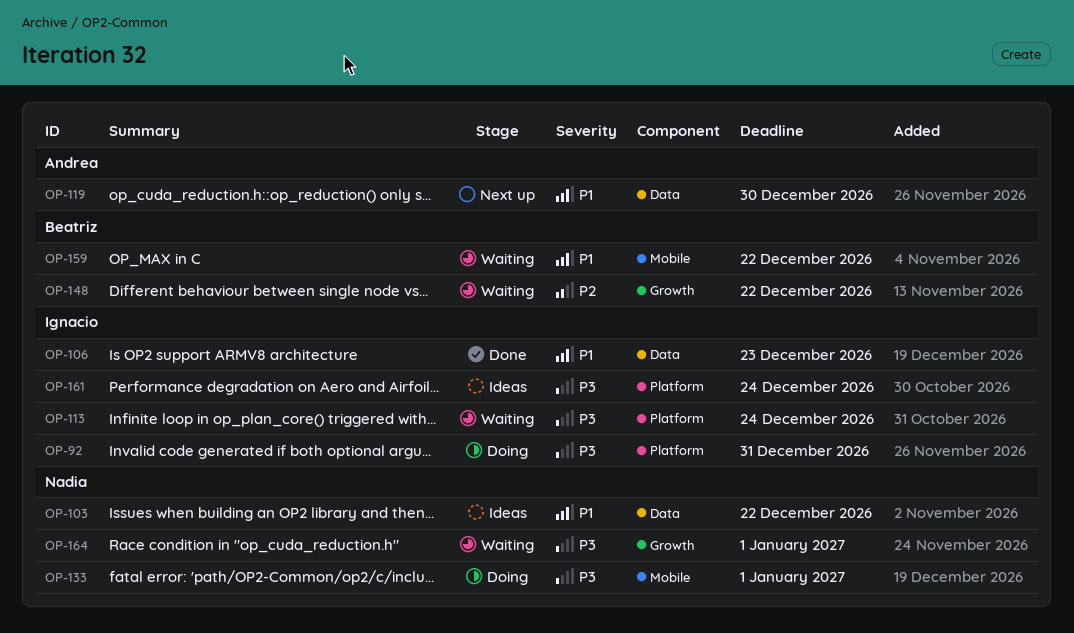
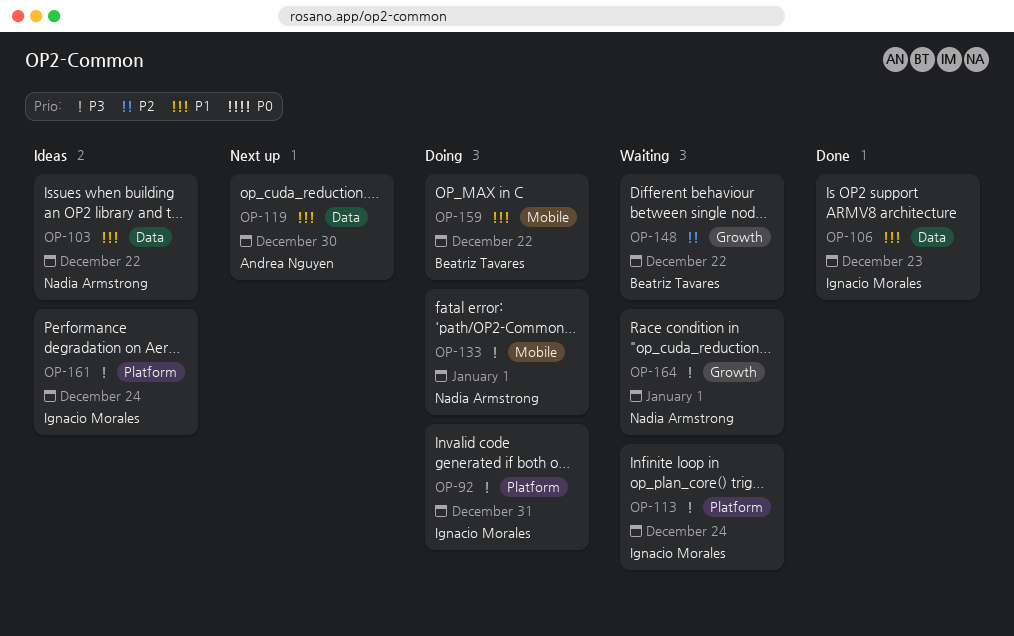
OP-159, status: Waiting -> Doing

